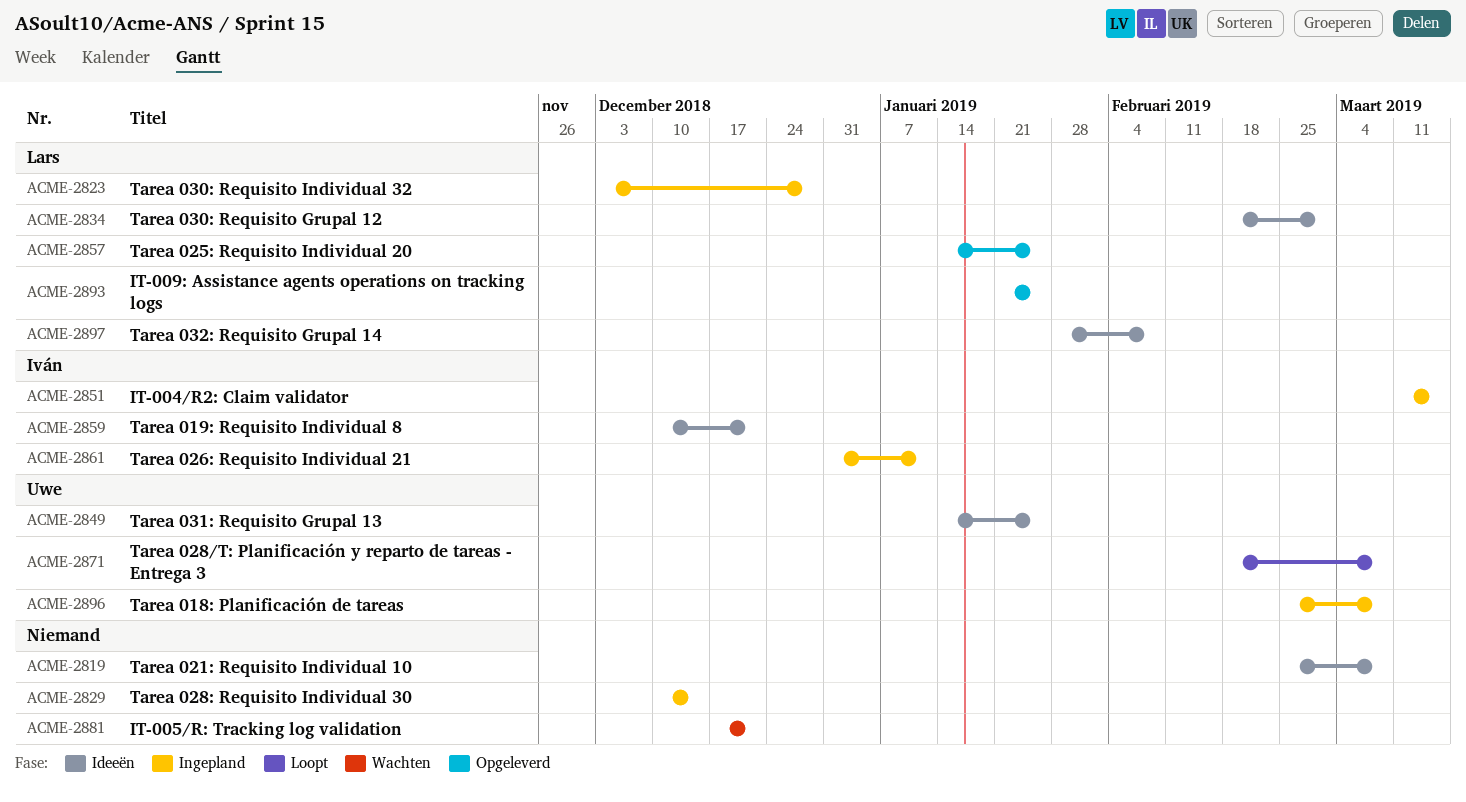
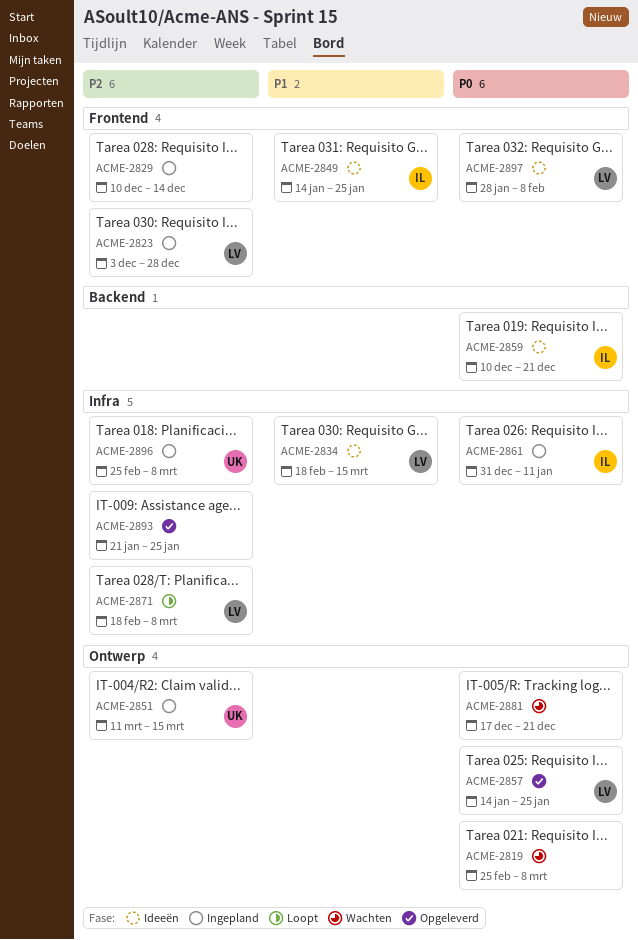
ACME-2819, status: Ideeën -> Wachten
ACME-2834, due: Mar 1 -> Mar 15
ACME-2849, owner: Uwe -> Iván
ACME-2851, owner: Iván -> Uwe
ACME-2871, owner: Uwe -> Lars
ACME-2893, owner: Lars -> none

